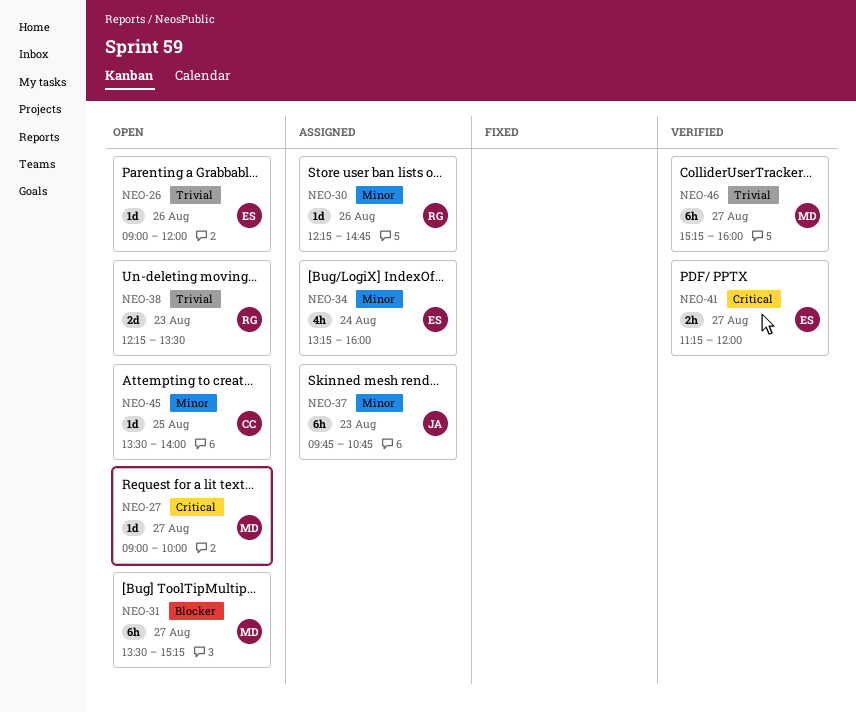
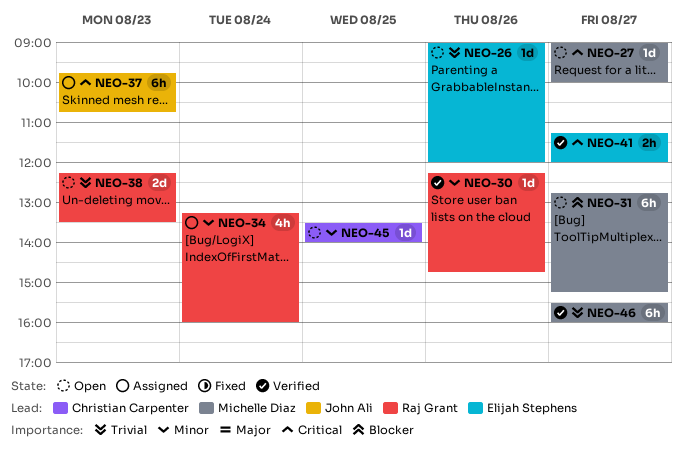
NEO-30, status: Assigned -> Verified
NEO-31, begins: 13:30 -> 12:45
NEO-34, owner: Elijah Stephens -> Raj Grant
NEO-37, priority: Minor -> Critical
NEO-46, begins: 15:15 -> 15:30

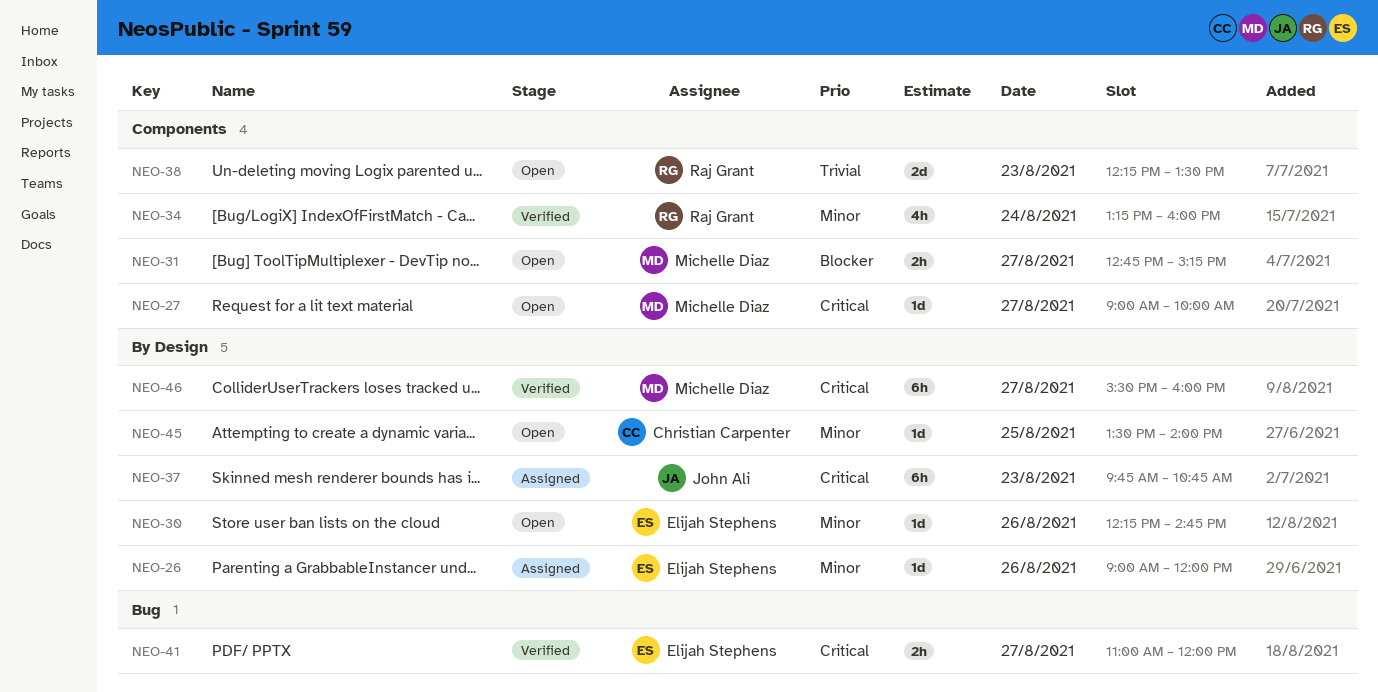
NEO-26, status: Open -> Assigned
NEO-26, priority: Trivial -> Minor
NEO-30, status: Verified -> Open
NEO-30, owner: Raj Grant -> Elijah Stephens
NEO-31, estimate: 6h -> 2h
NEO-34, status: Assigned -> Verified
NEO-41, begins: 11:15 -> 11:00
NEO-46, priority: Trivial -> Critical

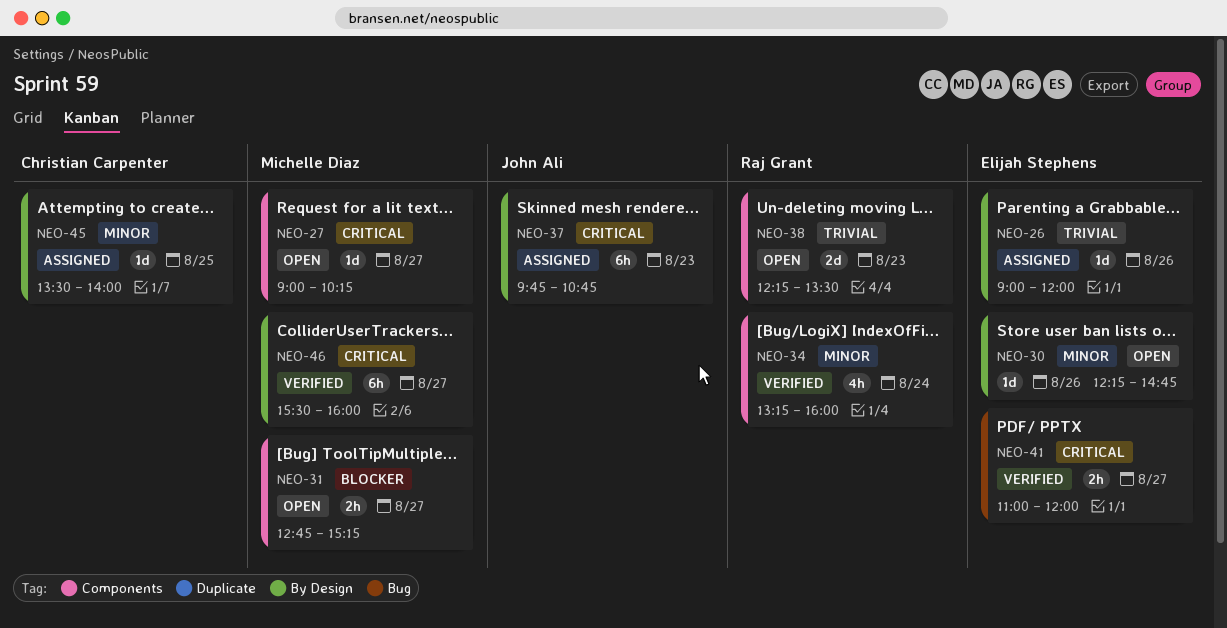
NEO-26, priority: Minor -> Trivial
NEO-27, ends: 10:00 -> 10:15
NEO-45, status: Open -> Assigned

